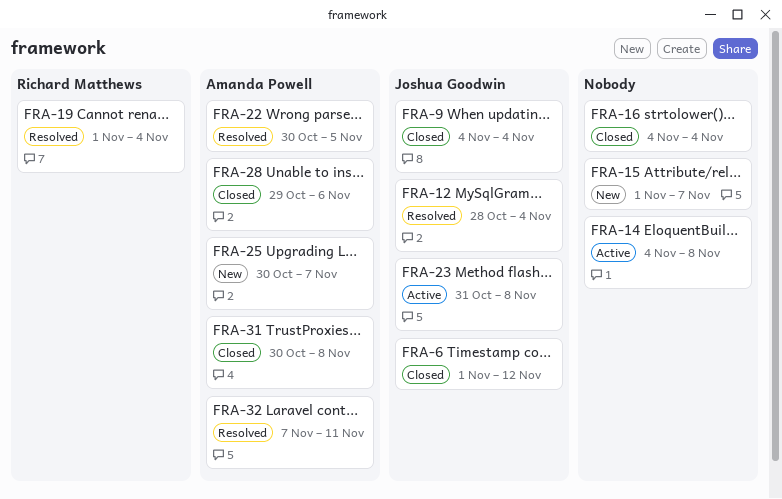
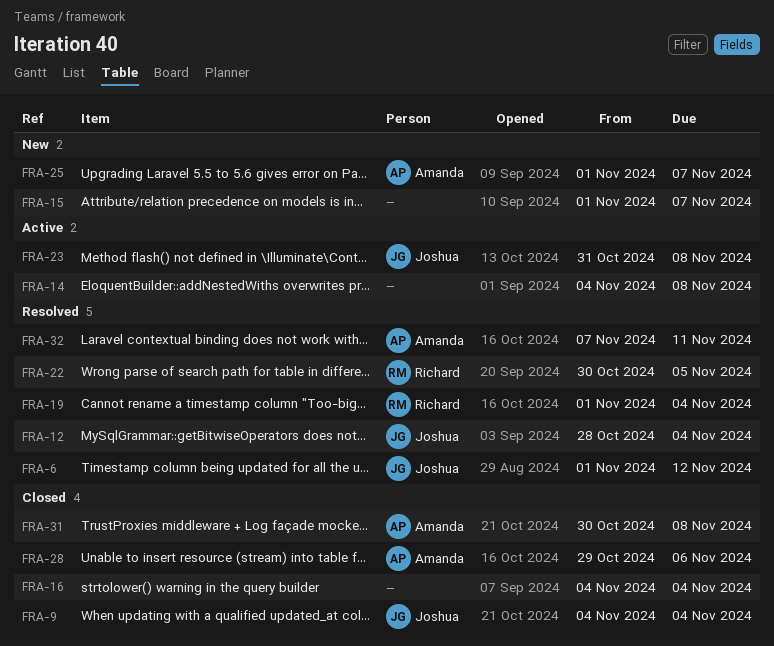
FRA-6, status: Closed -> Resolved
FRA-22, owner: Amanda Powell -> Richard Matthews
FRA-25, start: Oct 30 -> Nov 1

